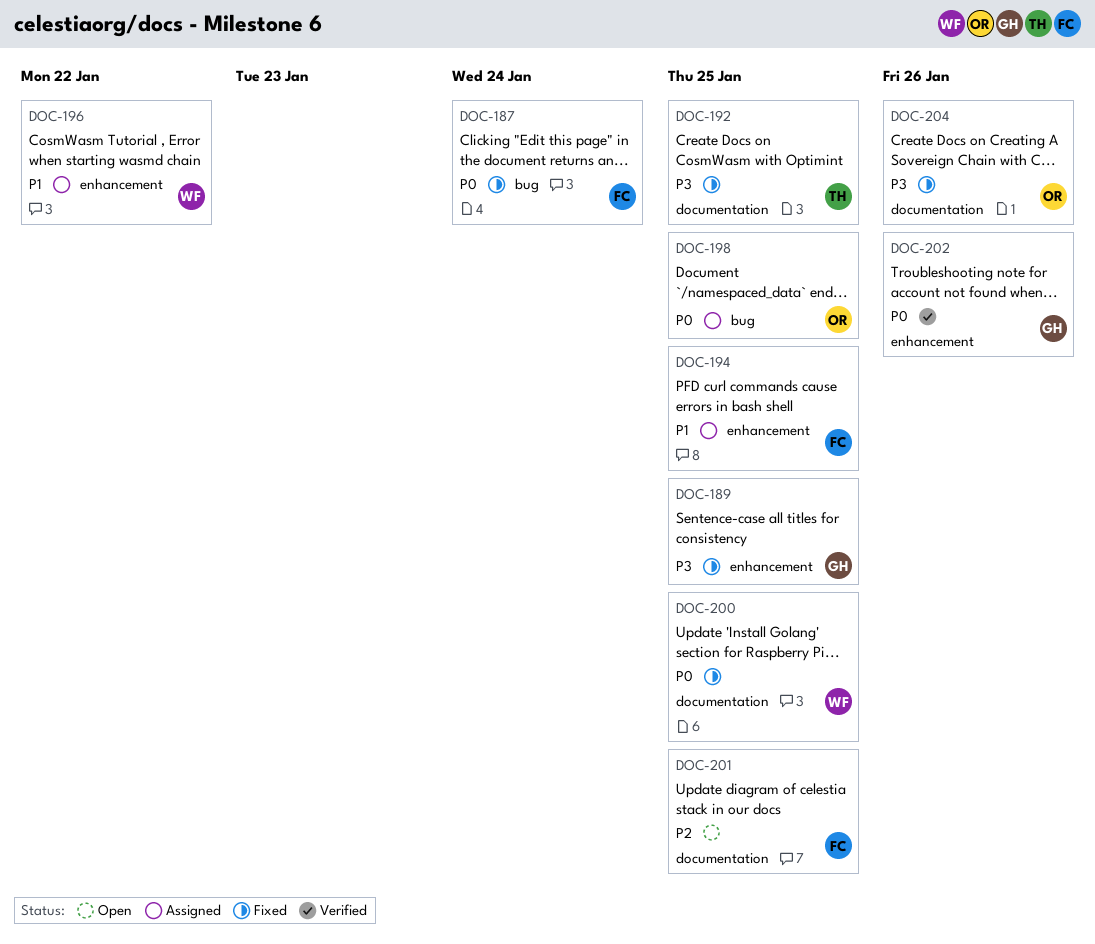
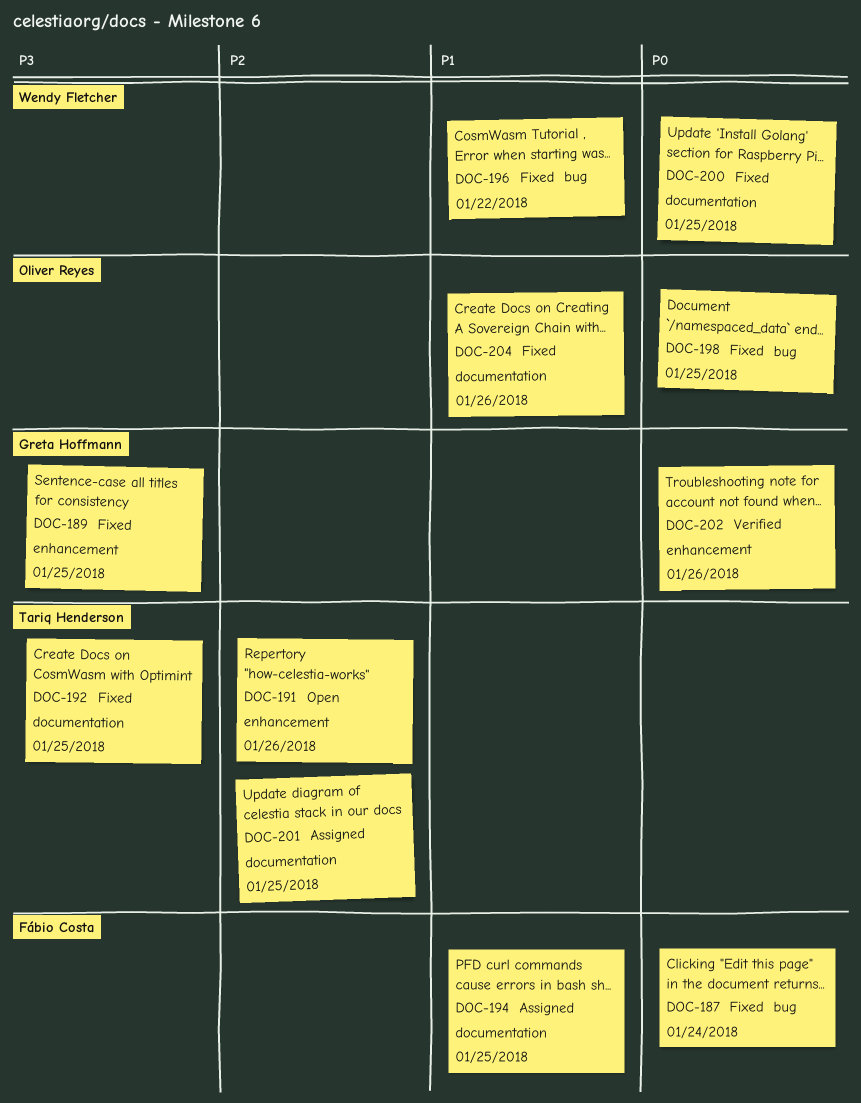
DOC-191: none -> present
DOC-194, label: enhancement -> documentation
DOC-196, status: Assigned -> Fixed
DOC-196, label: enhancement -> bug
DOC-198, status: Assigned -> Fixed
DOC-201, status: Open -> Assigned
DOC-201, owner: Fábio Costa -> Tariq Henderson
DOC-204, priority: P3 -> P1

